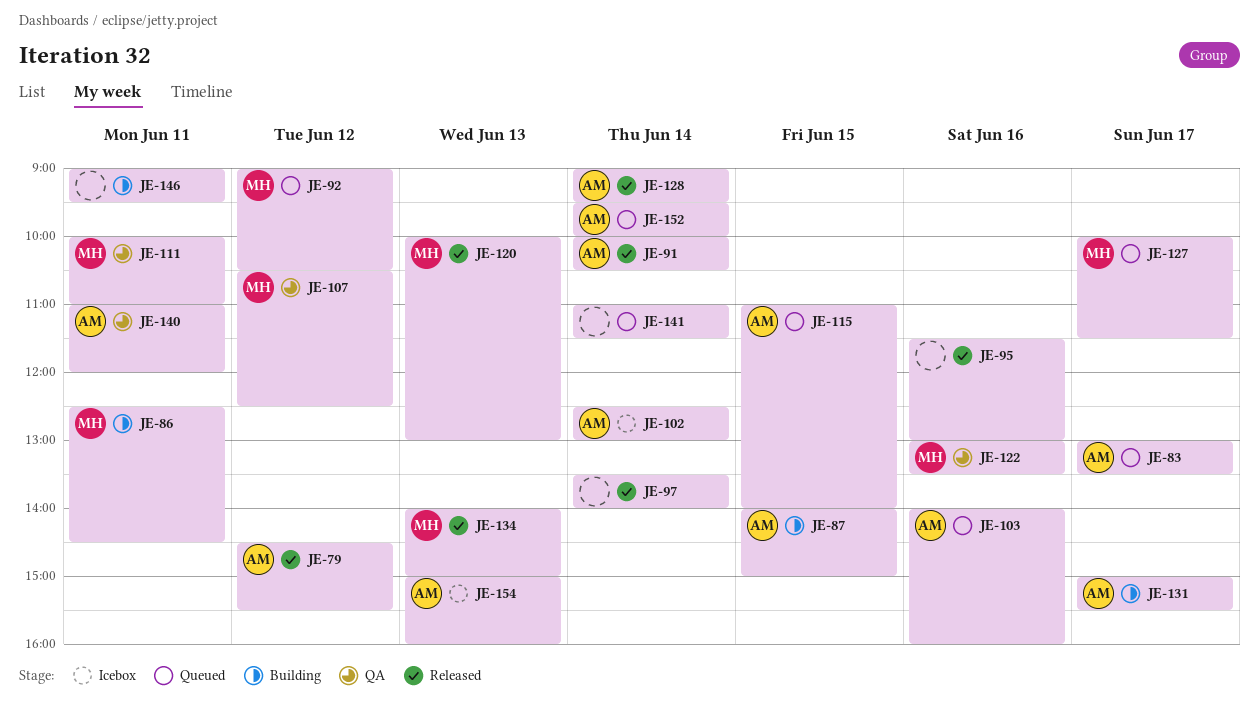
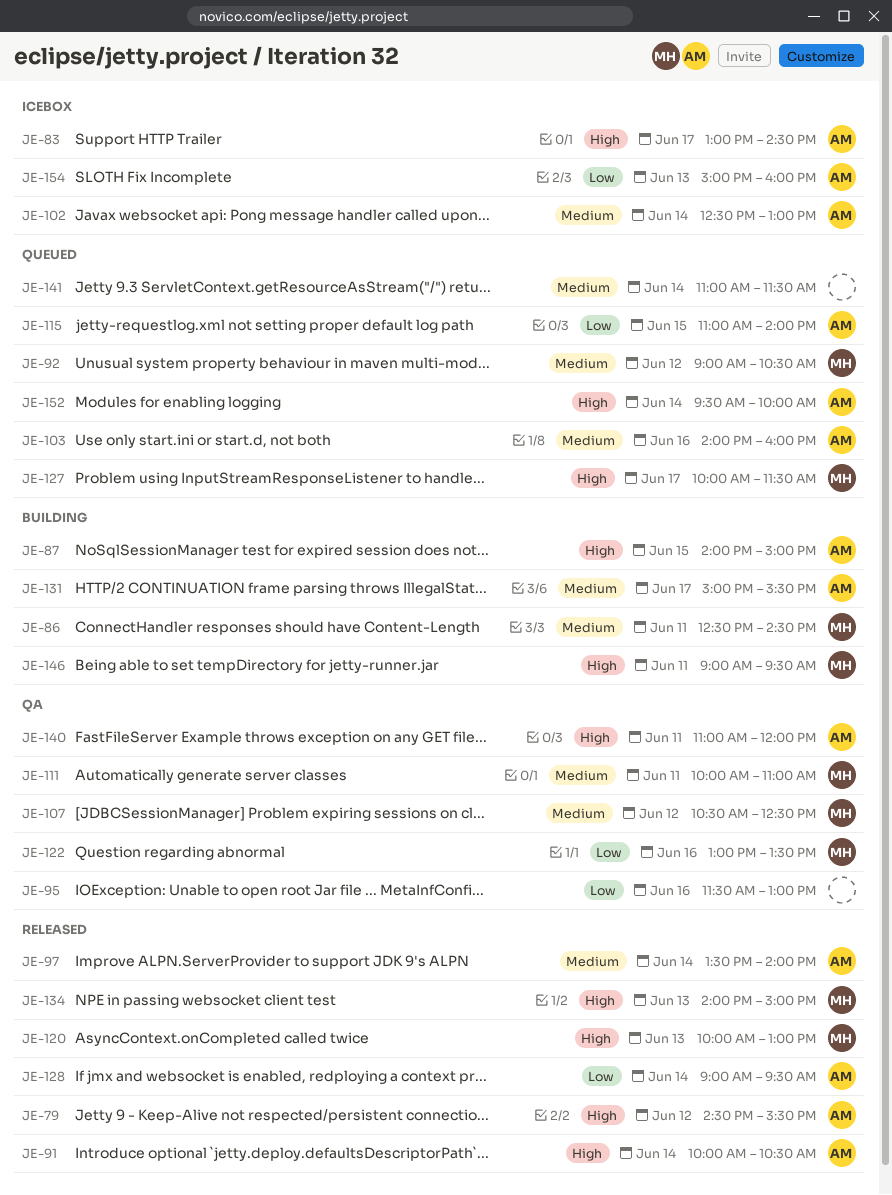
JE-83, status: Queued -> Icebox
JE-83, ends: 13:30 -> 14:30
JE-95, status: Released -> QA
JE-97, owner: none -> AM
JE-146, owner: none -> MH

